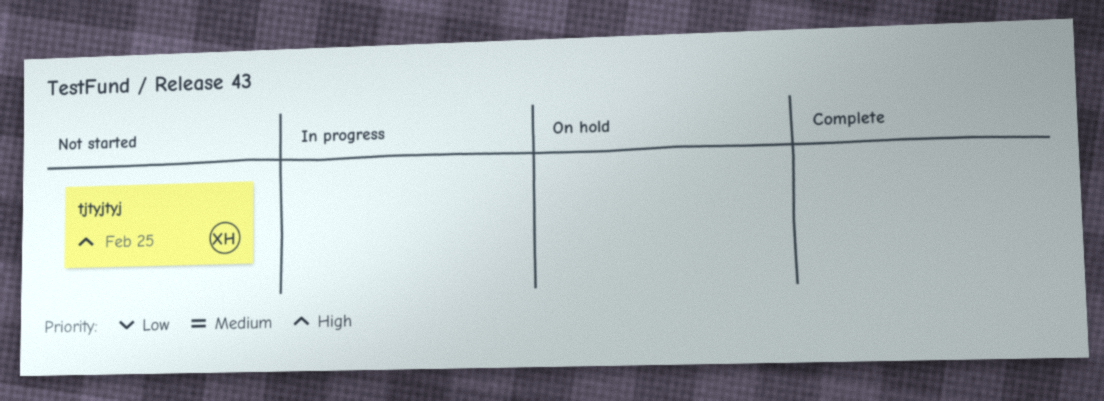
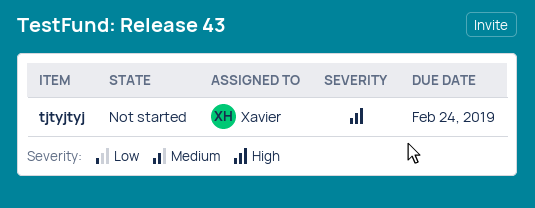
tjtyjtyj, due: Feb 25 -> Feb 24

